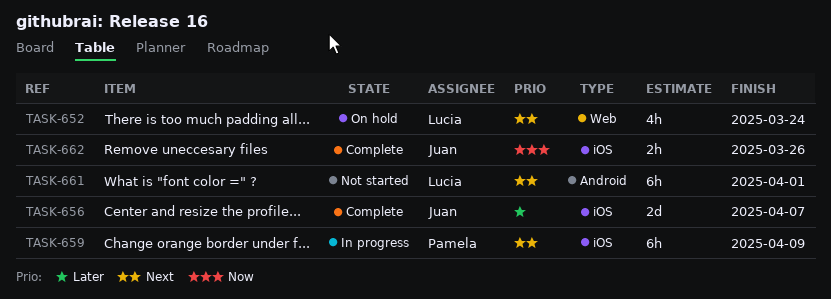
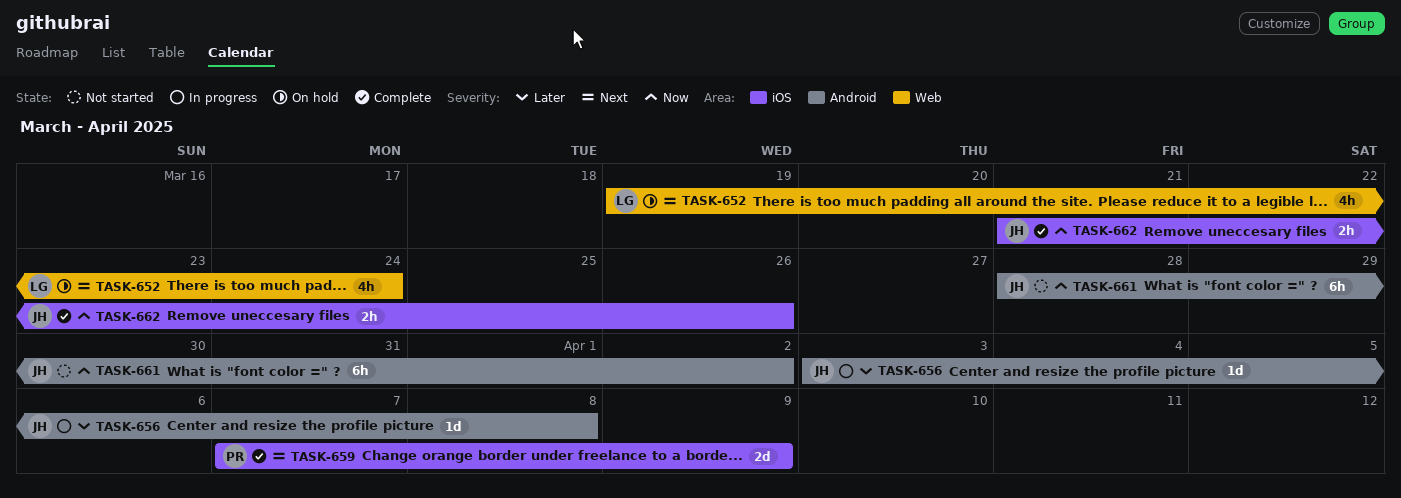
TASK-656, status: Complete -> In progress
TASK-656, label: iOS -> Android
TASK-656, estimate: 2d -> 1d
TASK-656, due: Apr 7 -> Apr 8
TASK-659, status: In progress -> Complete
TASK-659, estimate: 6h -> 2d
TASK-661, owner: Lucia -> Juan
TASK-661, priority: Next -> Now
TASK-661, due: Apr 1 -> Apr 2

